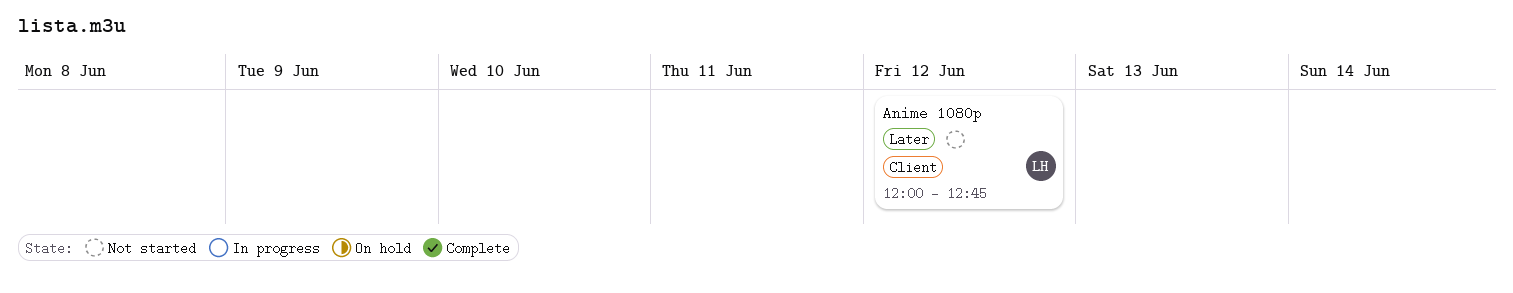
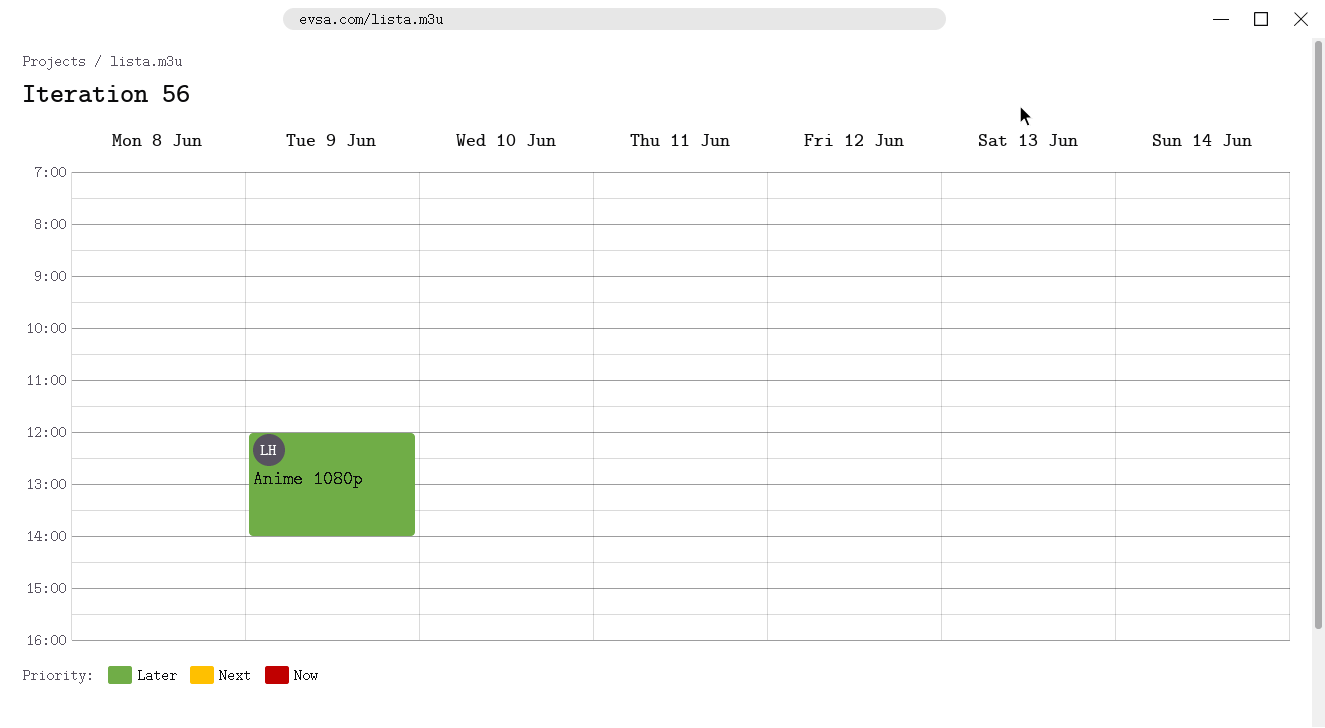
Anime 1080p, day: Jun 12 -> Jun 9
Anime 1080p, ends: 12:45 -> 14:00

